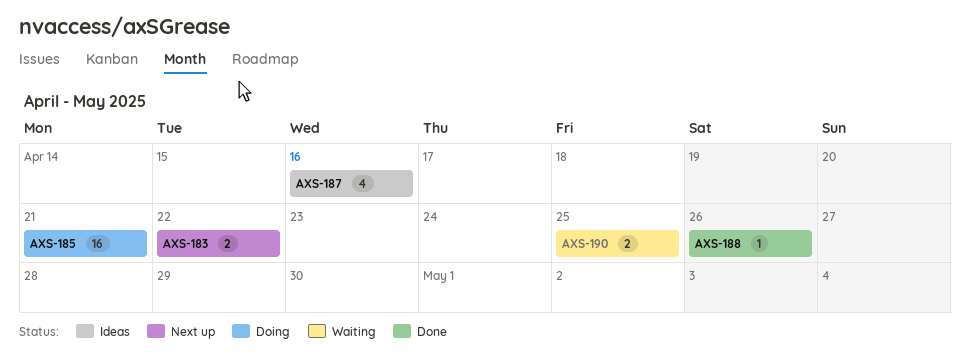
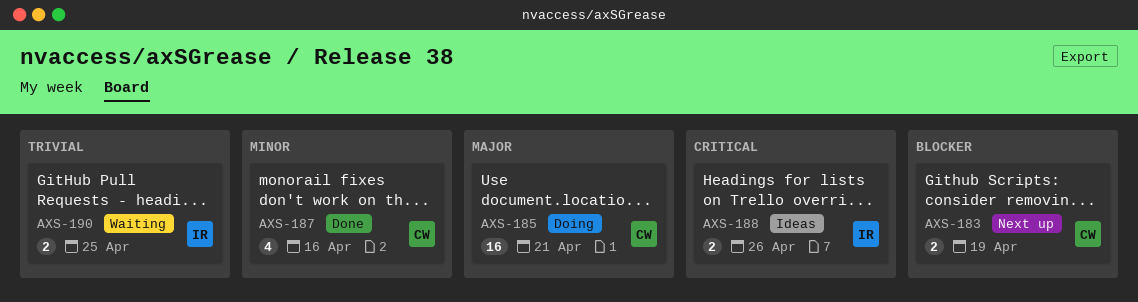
AXS-183, due: Apr 22 -> Apr 19
AXS-187, status: Ideas -> Done
AXS-188, status: Done -> Ideas
AXS-188, estimate: 1 -> 2

